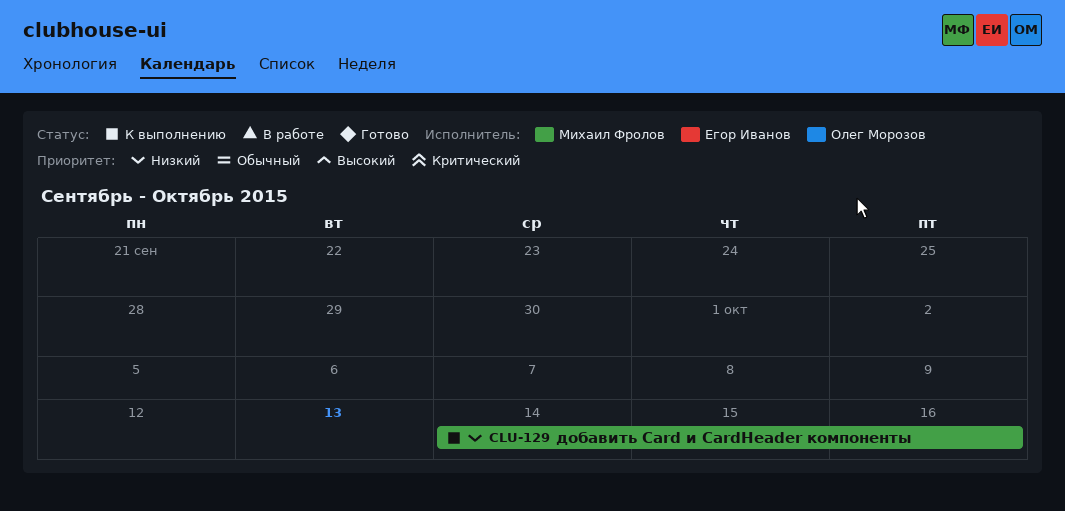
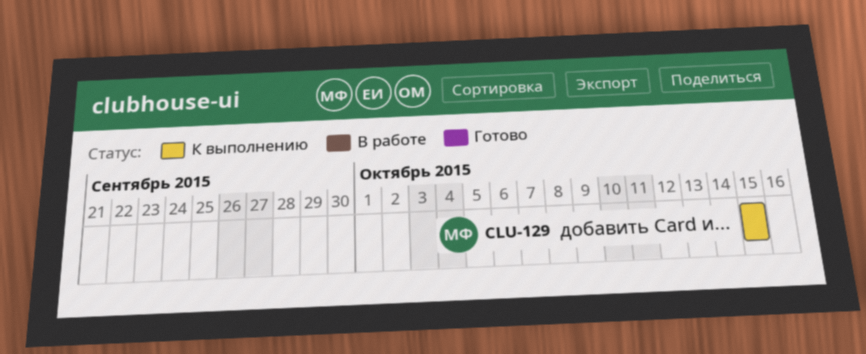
CLU-129, start: Oct 14 -> Oct 15
CLU-129, due: Oct 16 -> Oct 15

